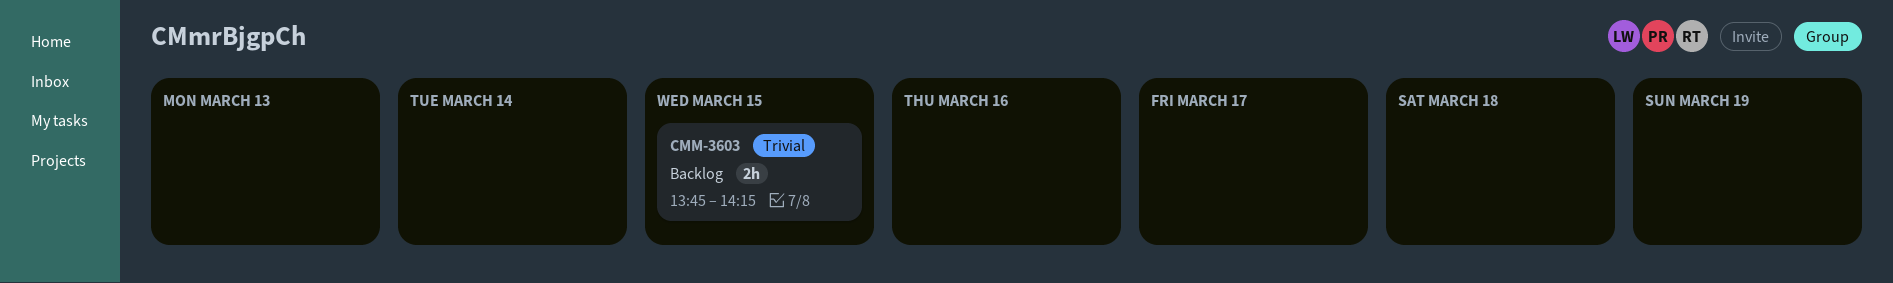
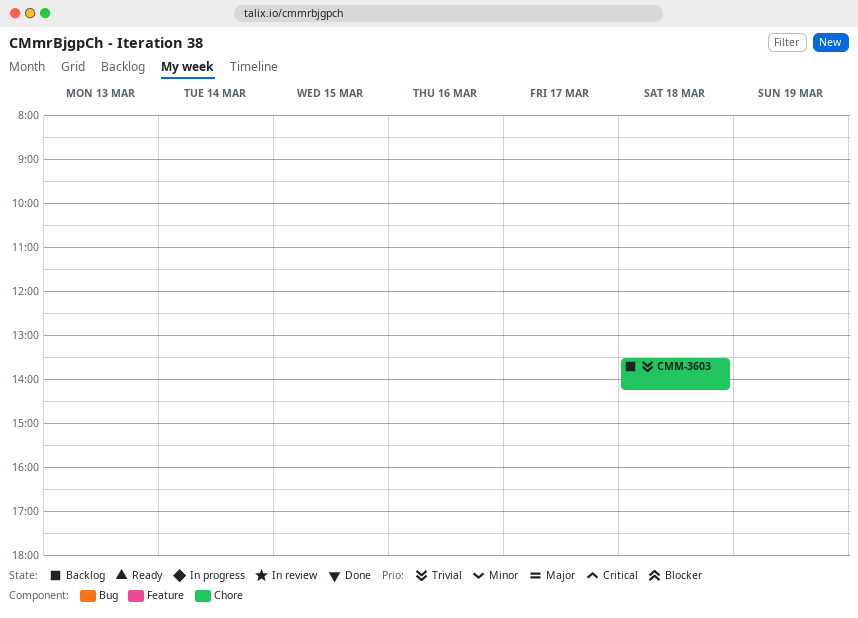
CMM-3603, day: Mar 15 -> Mar 18
CMM-3603, begins: 13:45 -> 13:30

